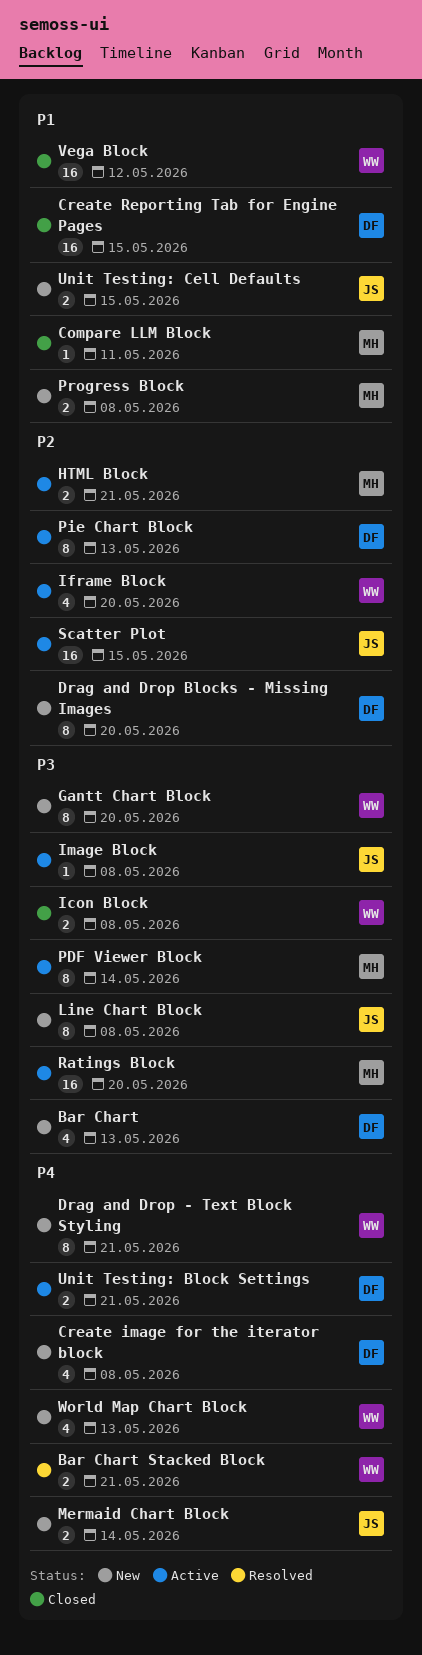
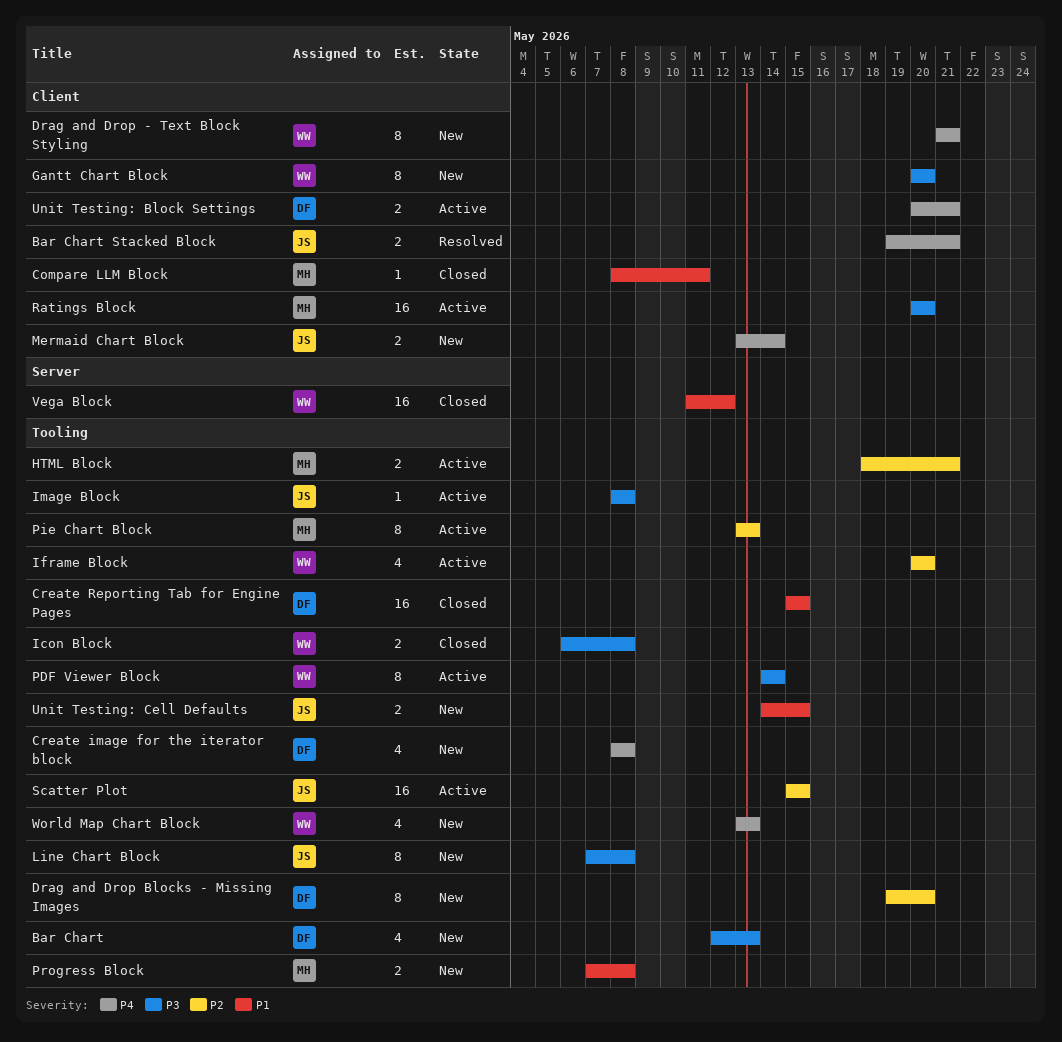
Bar Chart Stacked Block, owner: WW -> JS
PDF Viewer Block, owner: MH -> WW
Pie Chart Block, owner: DF -> MH

